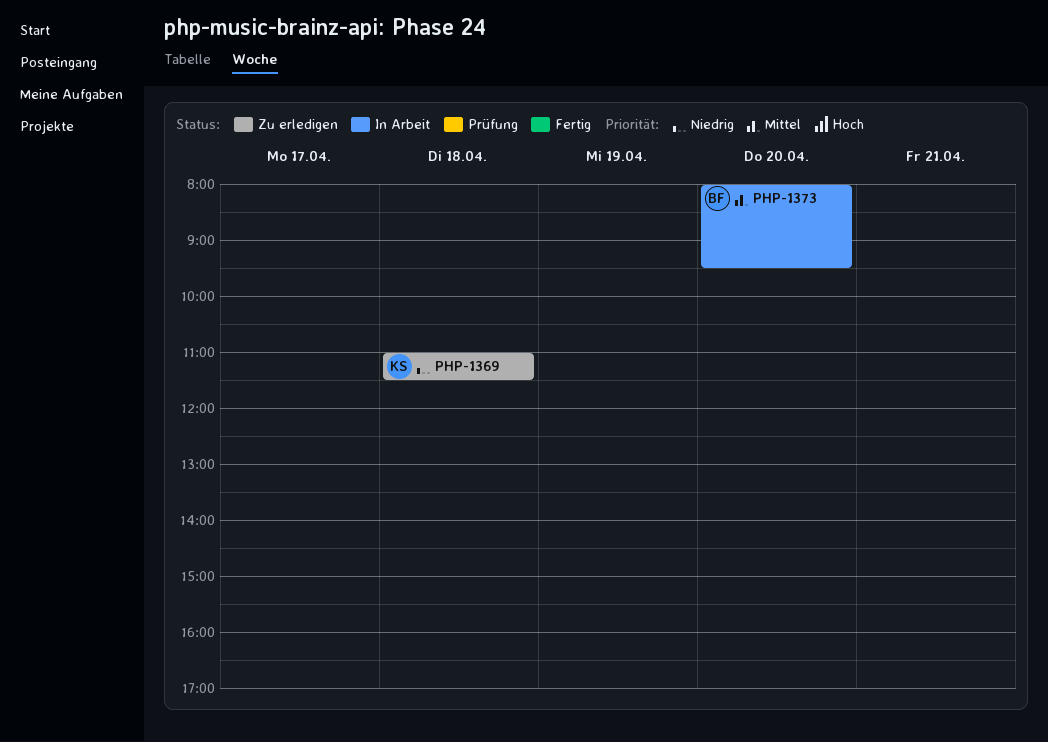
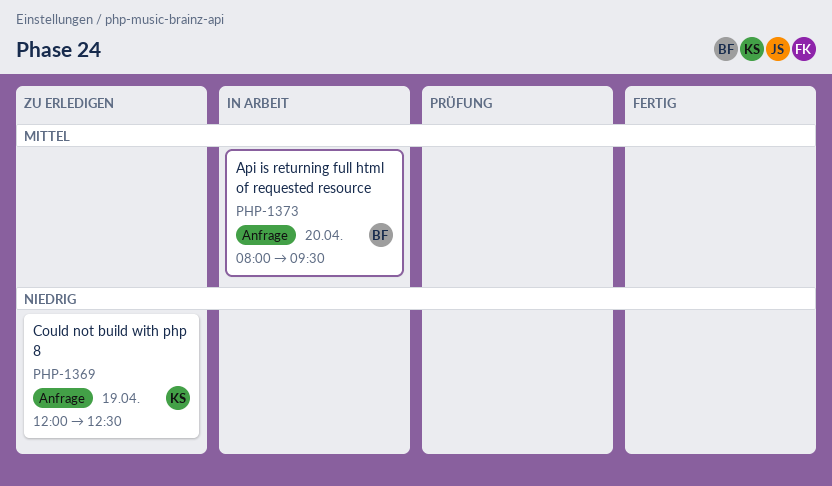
PHP-1369, day: Apr 18 -> Apr 19
PHP-1369, begins: 11:00 -> 12:00
PHP-1369, ends: 11:30 -> 12:30

